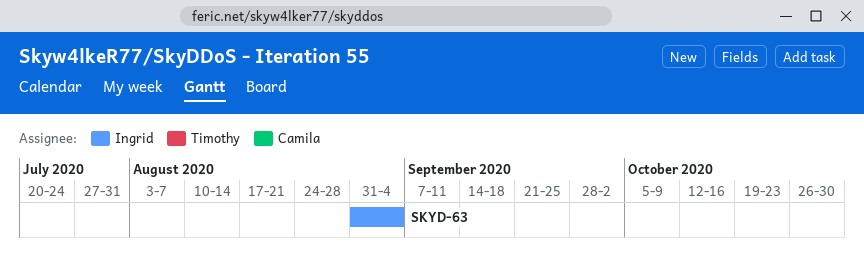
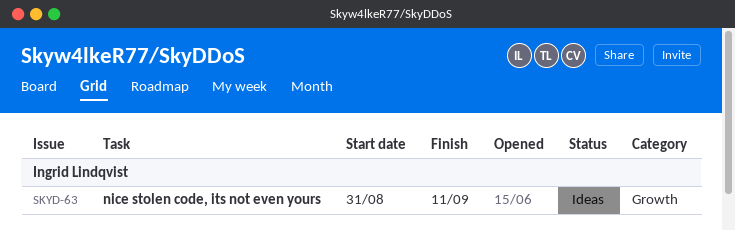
SKYD-63, due: Sep 4 -> Sep 11

